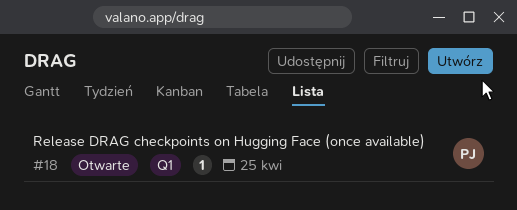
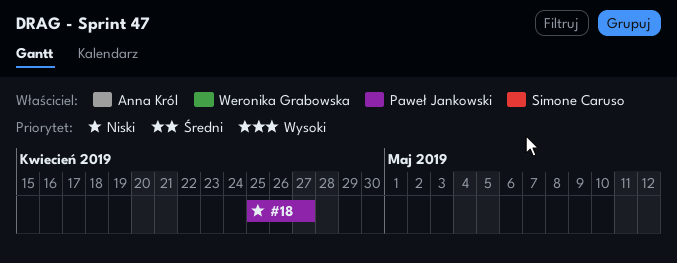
#18, due: Apr 25 -> Apr 27

